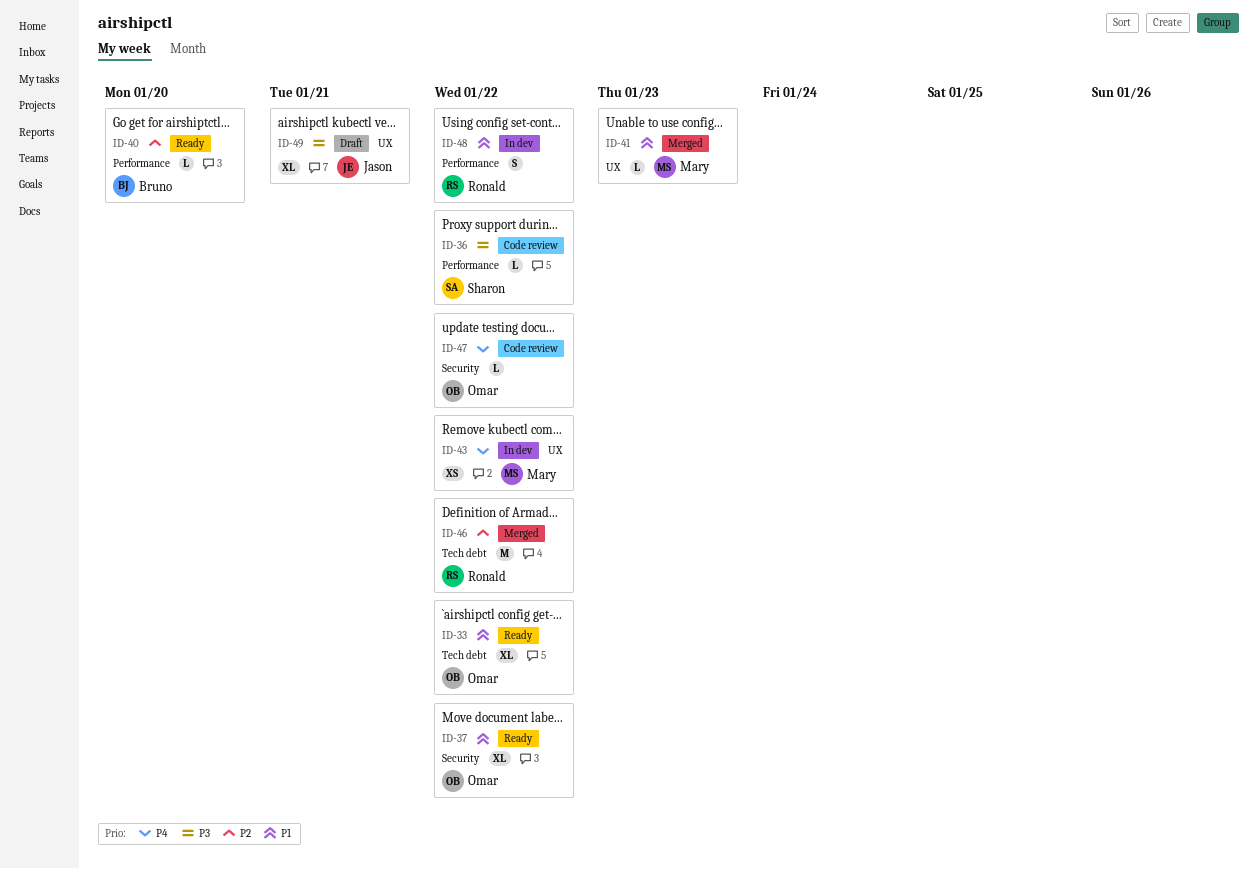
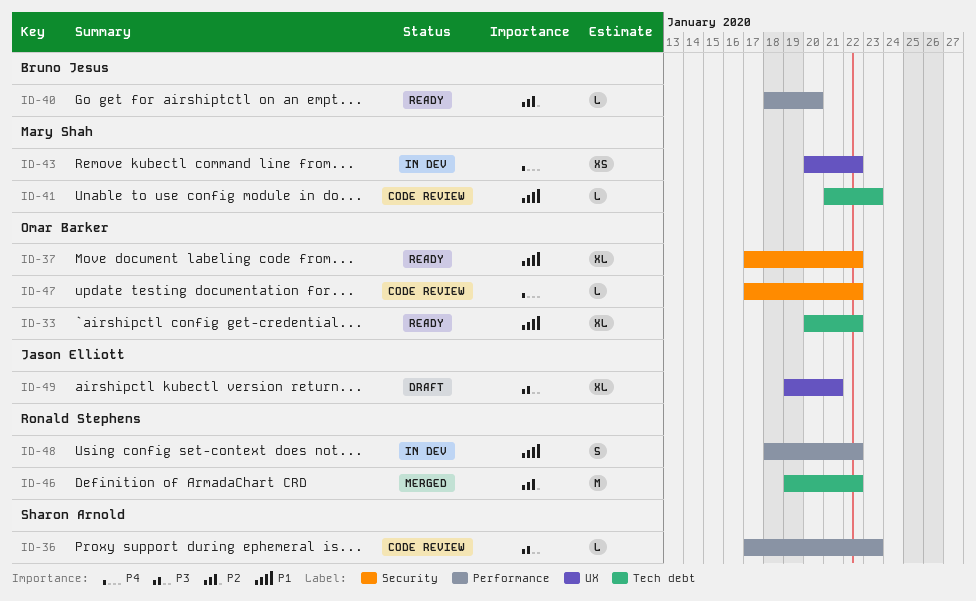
ID-36, due: Jan 22 -> Jan 23
ID-41, status: Merged -> Code review
ID-41, label: UX -> Tech debt

